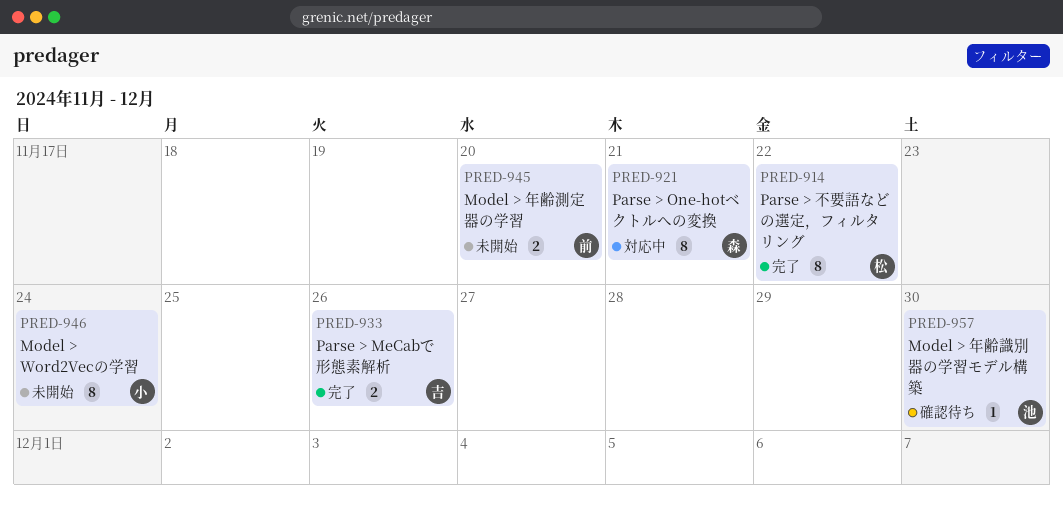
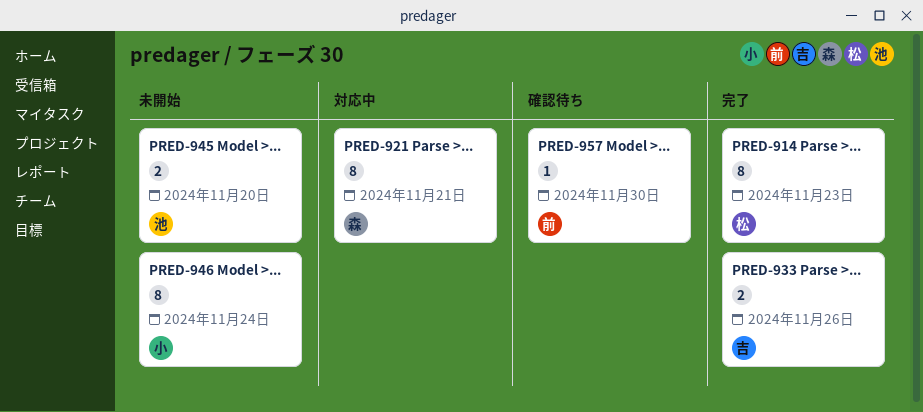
PRED-914, due: Nov 22 -> Nov 23
PRED-945, owner: 前 -> 池
PRED-957, owner: 池 -> 前

